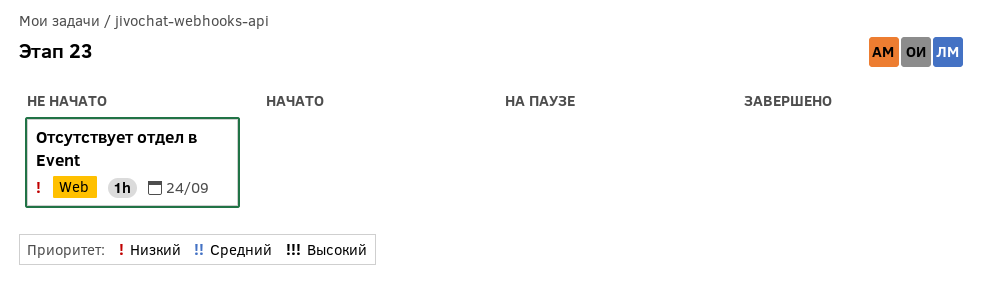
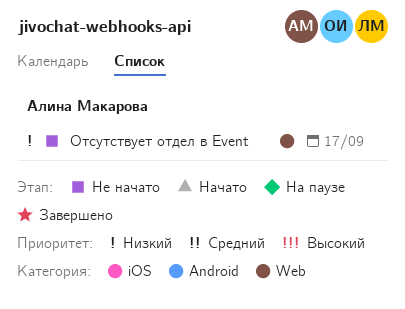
Отсутствует отдел в Event, due: Sep 24 -> Sep 17

